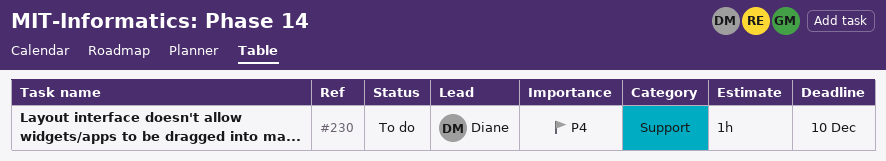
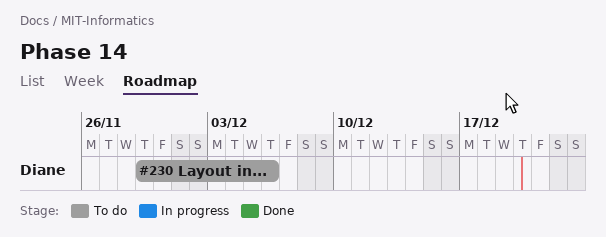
#230, due: Dec 10 -> Dec 6

